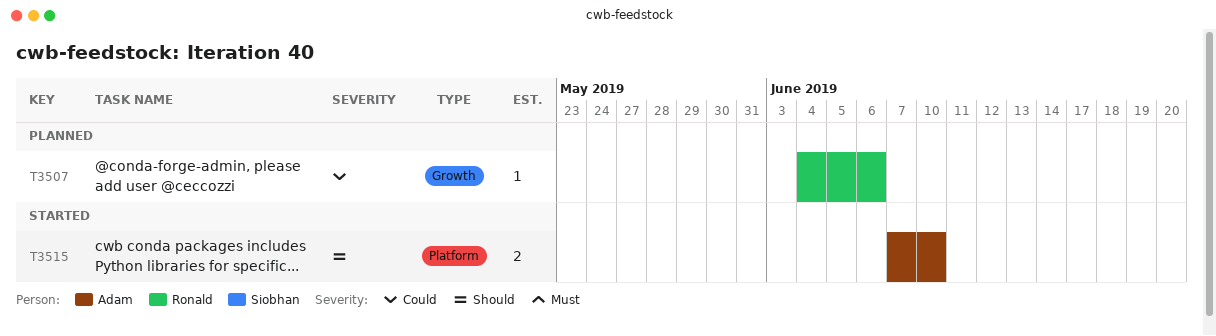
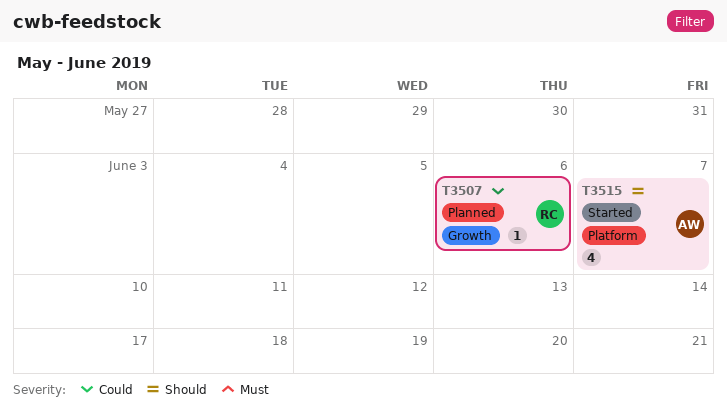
T3515, estimate: 2 -> 4
T3515, due: Jun 10 -> Jun 7

